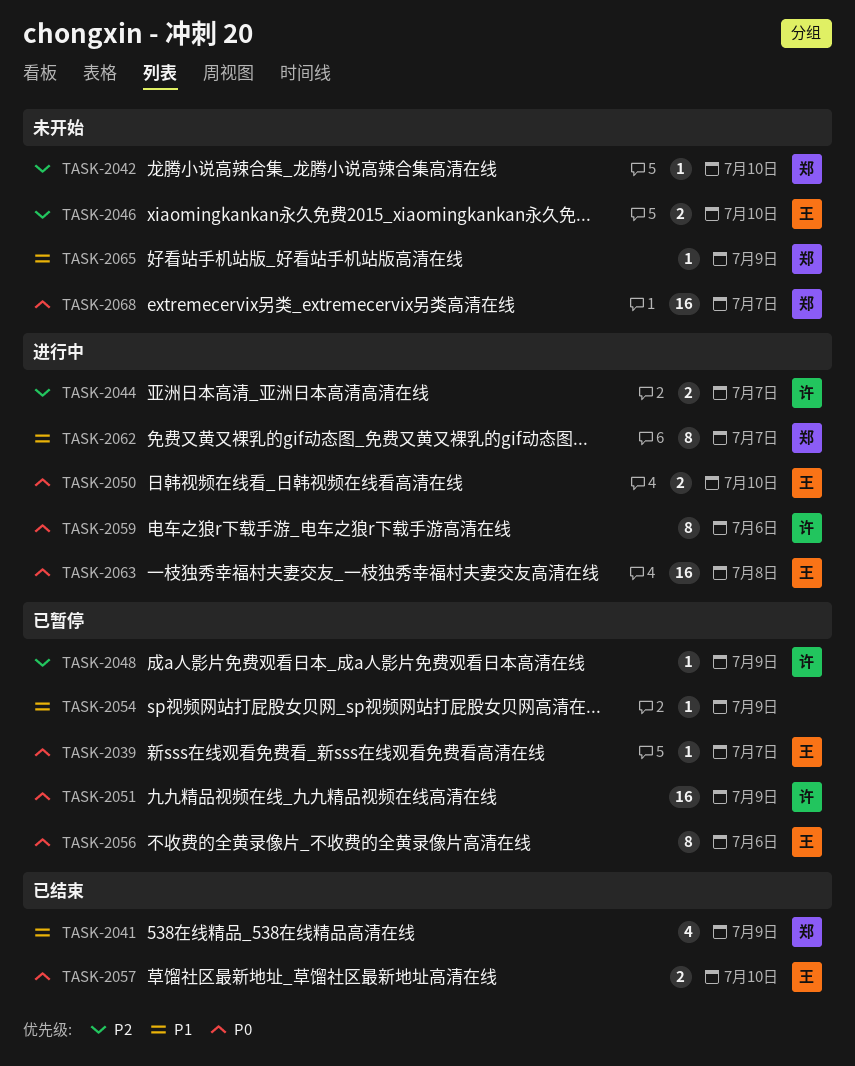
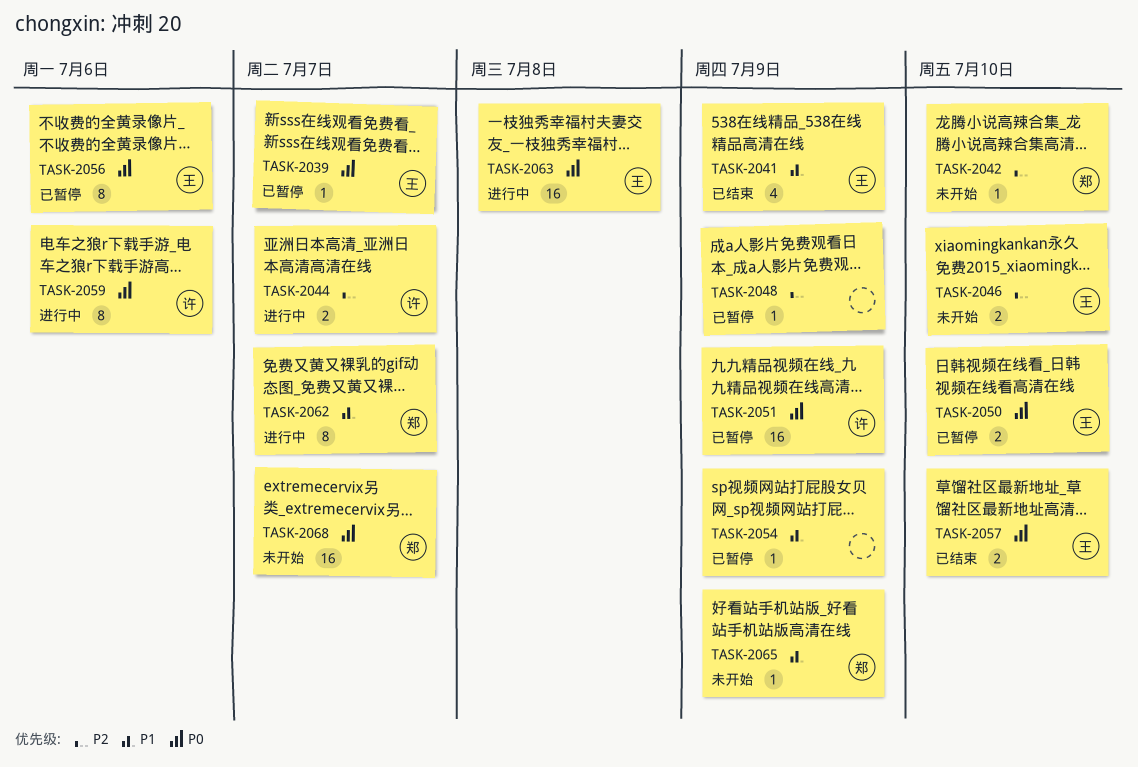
TASK-2041, owner: 郑 -> 王
TASK-2048, owner: 许 -> none
TASK-2050, status: 进行中 -> 已暂停

